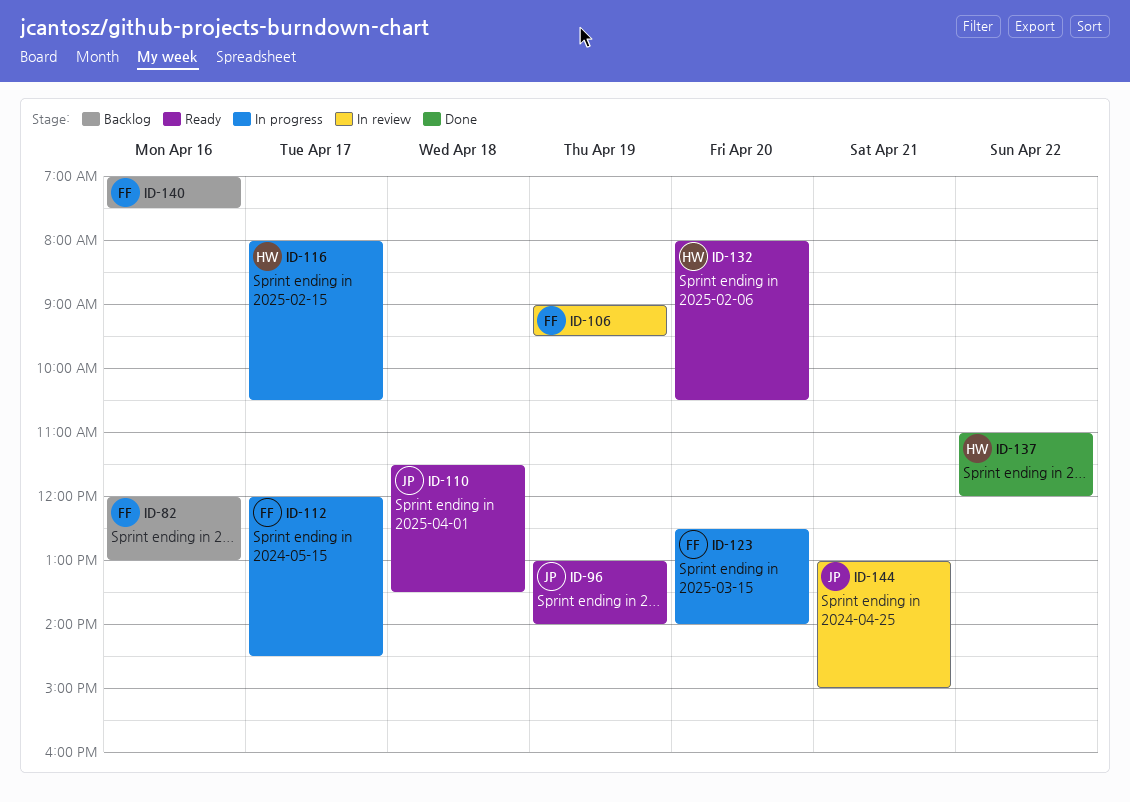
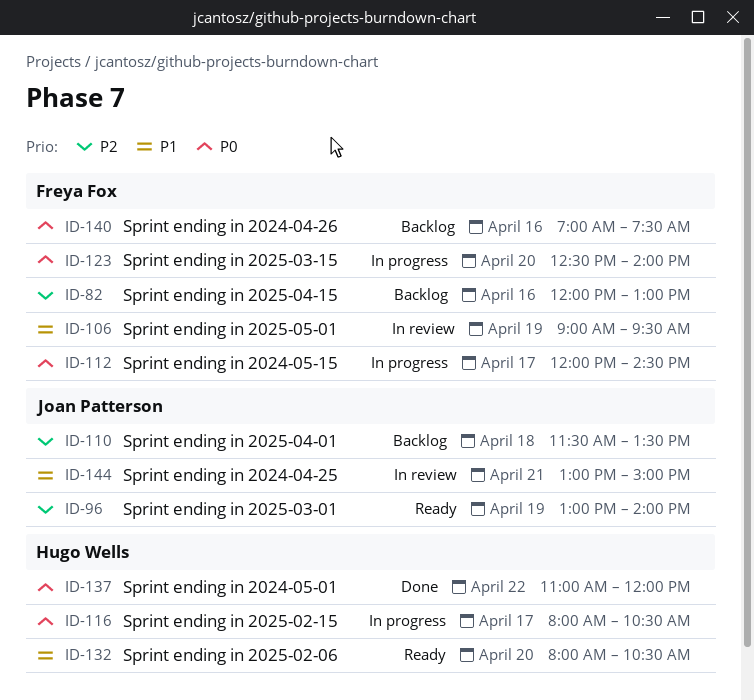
ID-110, status: Ready -> Backlog

